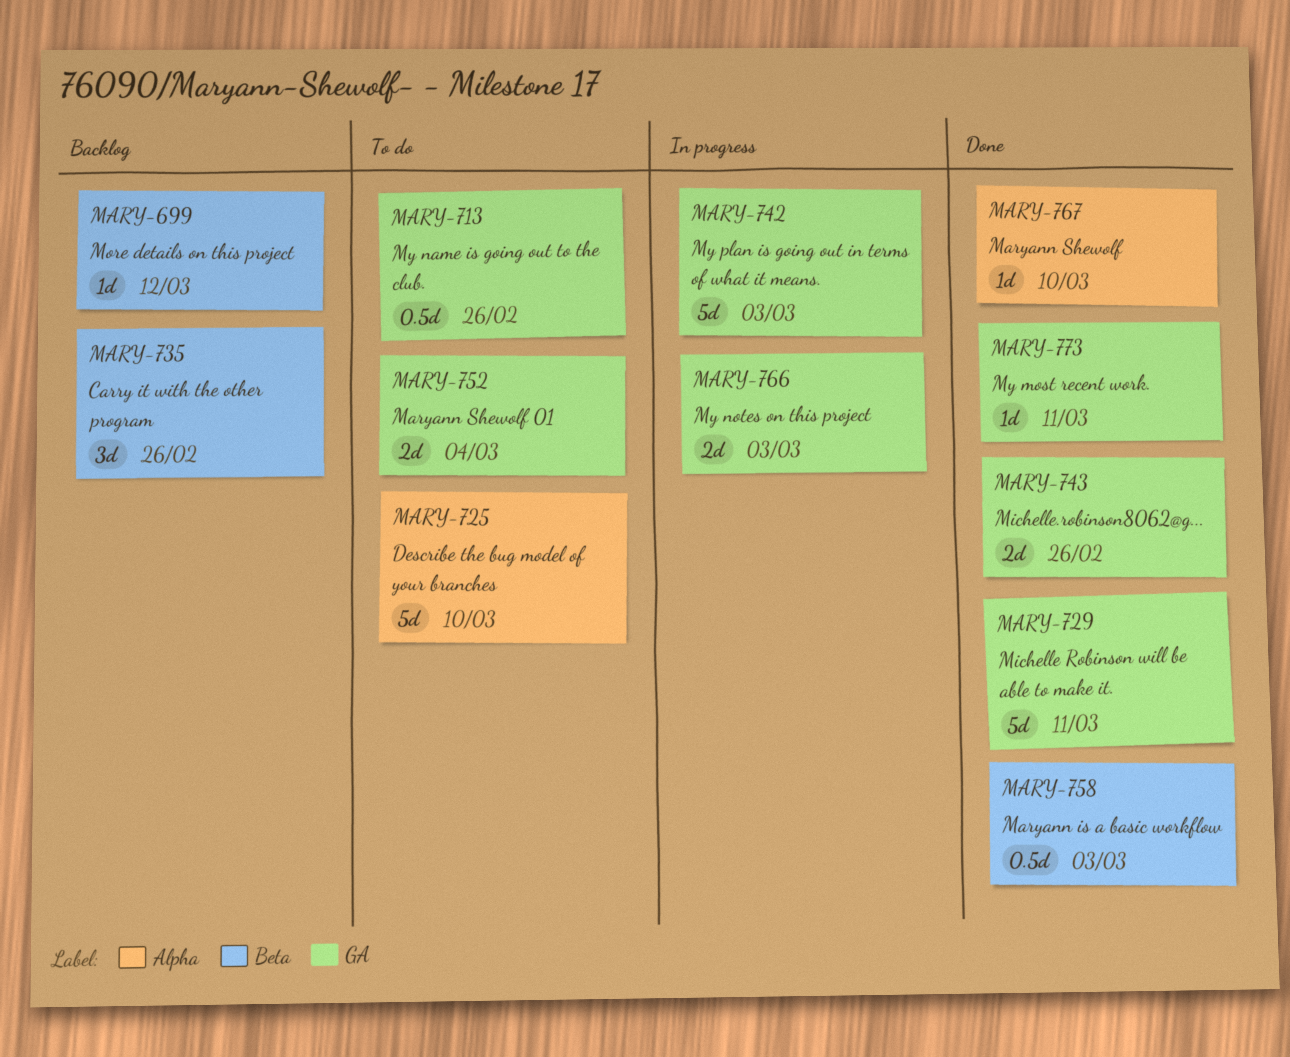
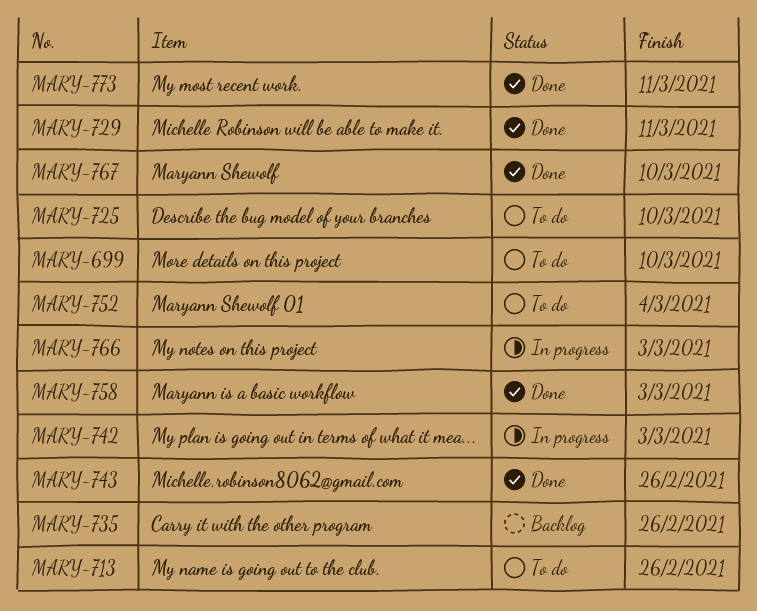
MARY-699, status: Backlog -> To do
MARY-699, due: Mar 12 -> Mar 10

